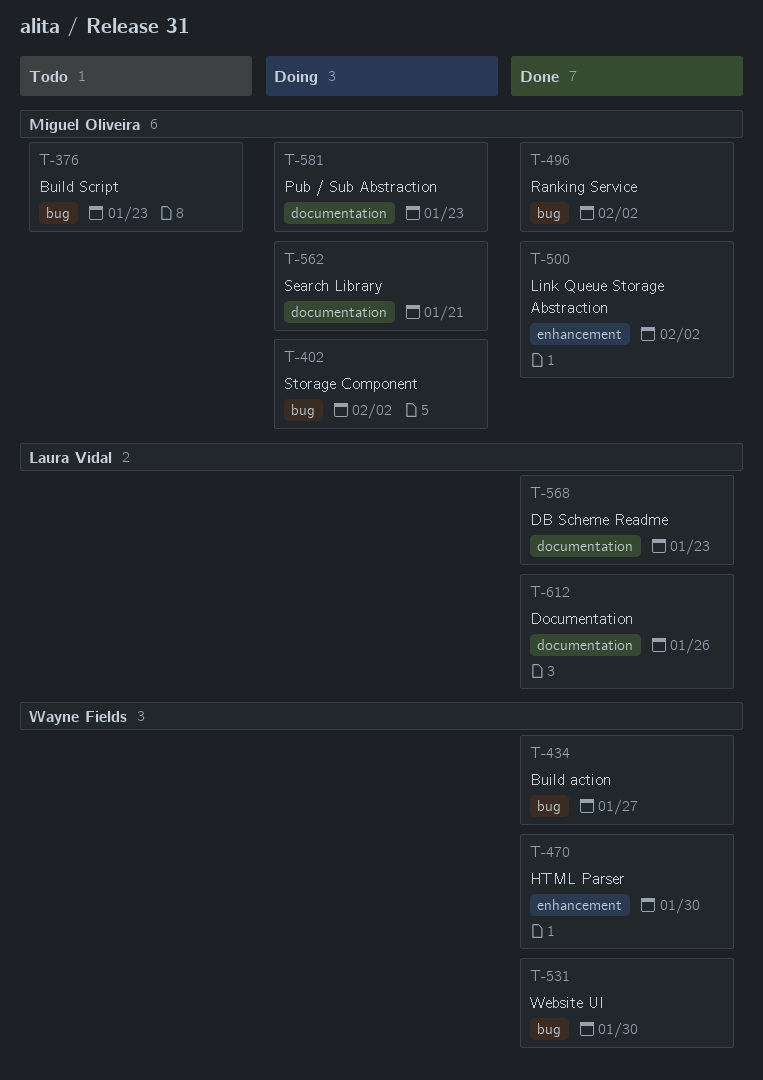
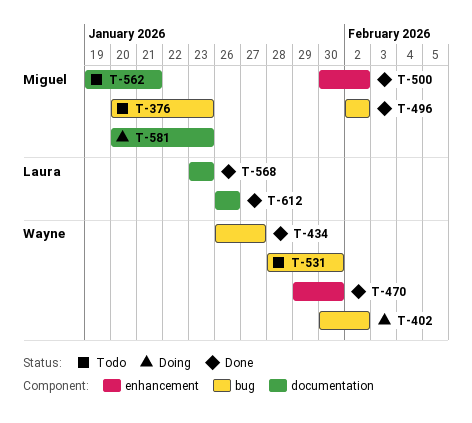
T-402, owner: Miguel Oliveira -> Wayne Fields
T-531, status: Done -> Todo
T-562, status: Doing -> Todo

